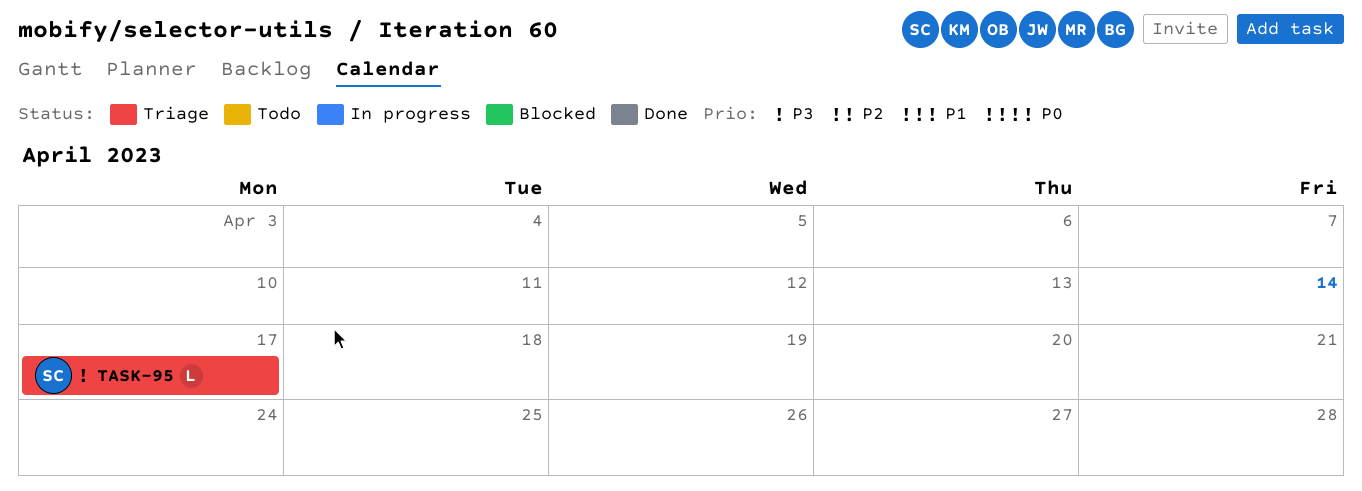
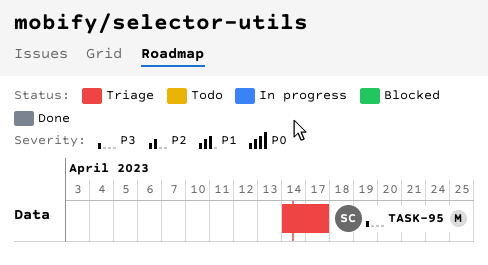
TASK-95, estimate: L -> M
TASK-95, start: Apr 17 -> Apr 14

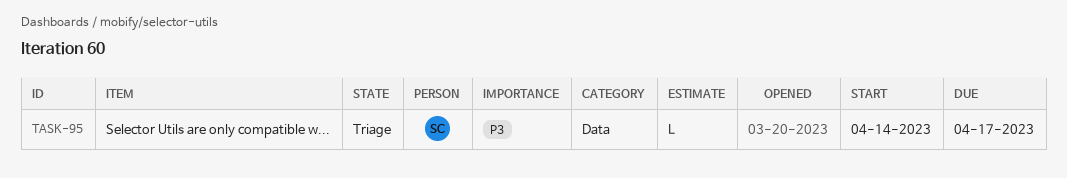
TASK-95, estimate: M -> L

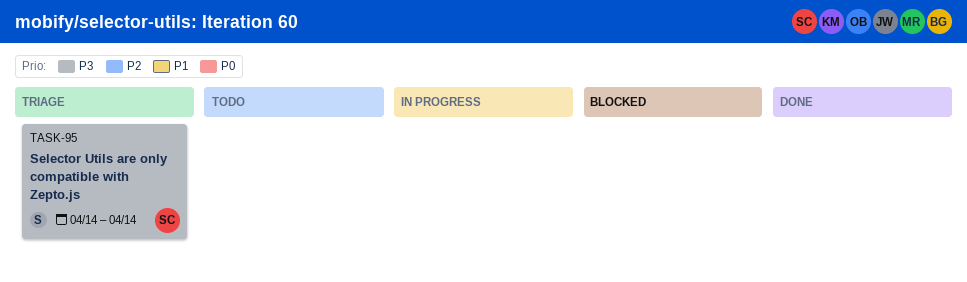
TASK-95, estimate: L -> S
TASK-95, due: Apr 17 -> Apr 14

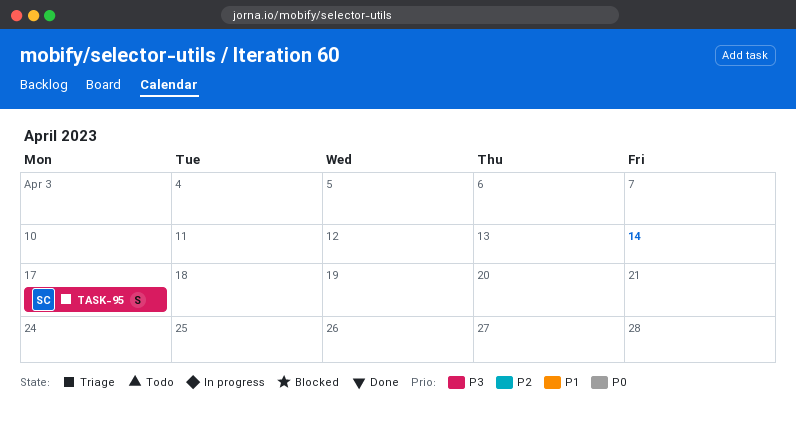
TASK-95, start: Apr 14 -> Apr 17
TASK-95, due: Apr 14 -> Apr 17

